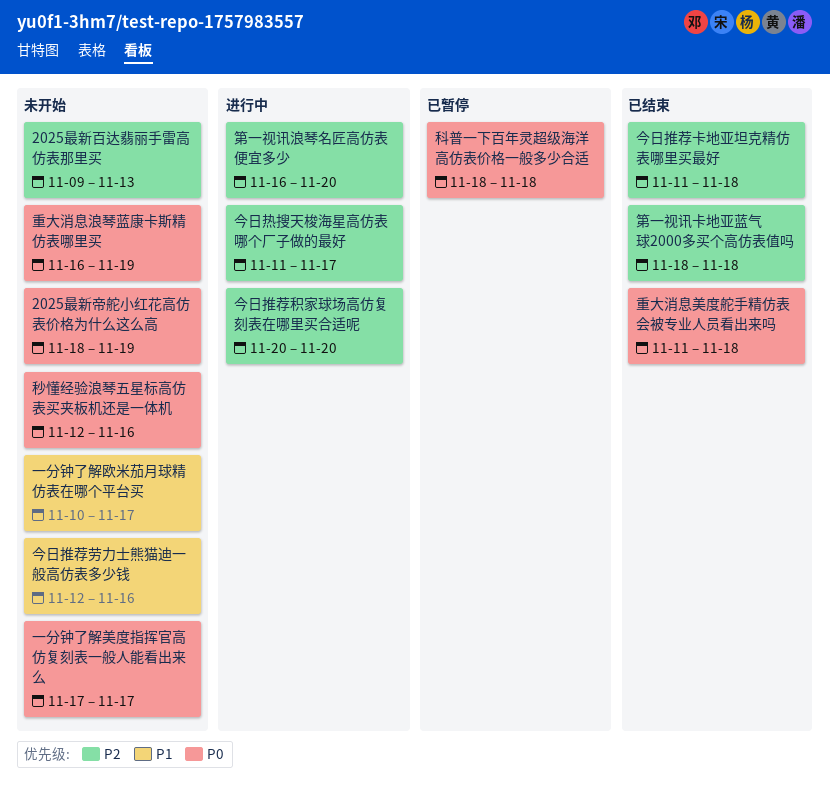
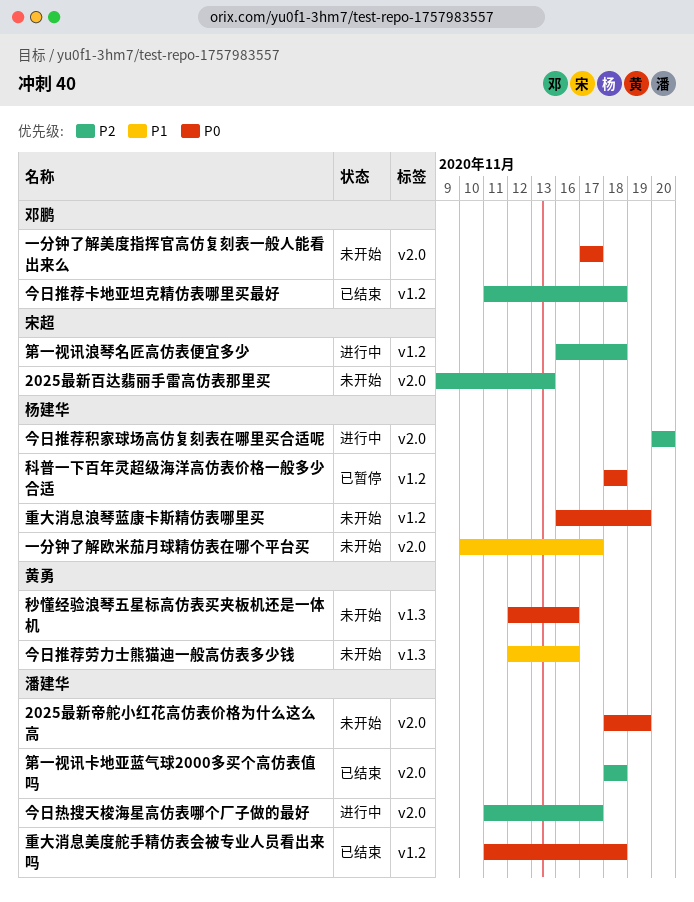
第一视讯浪琴名匠高仿表便宜多少, due: Nov 20 -> Nov 18

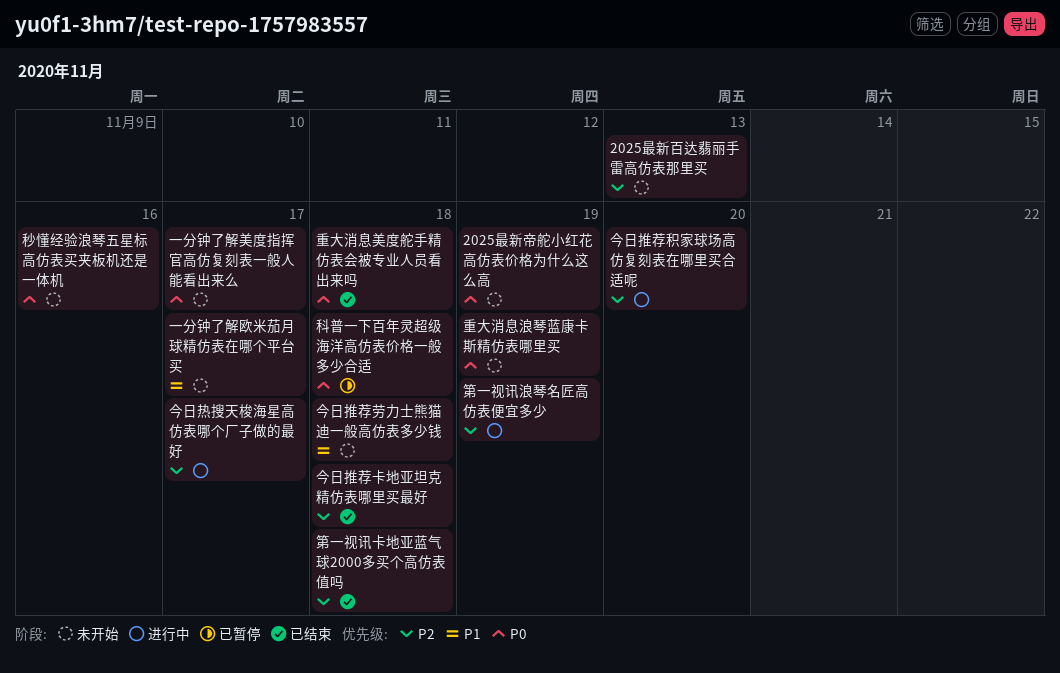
今日推荐劳力士熊猫迪一般高仿表多少钱, due: Nov 16 -> Nov 18
第一视讯浪琴名匠高仿表便宜多少, due: Nov 18 -> Nov 19

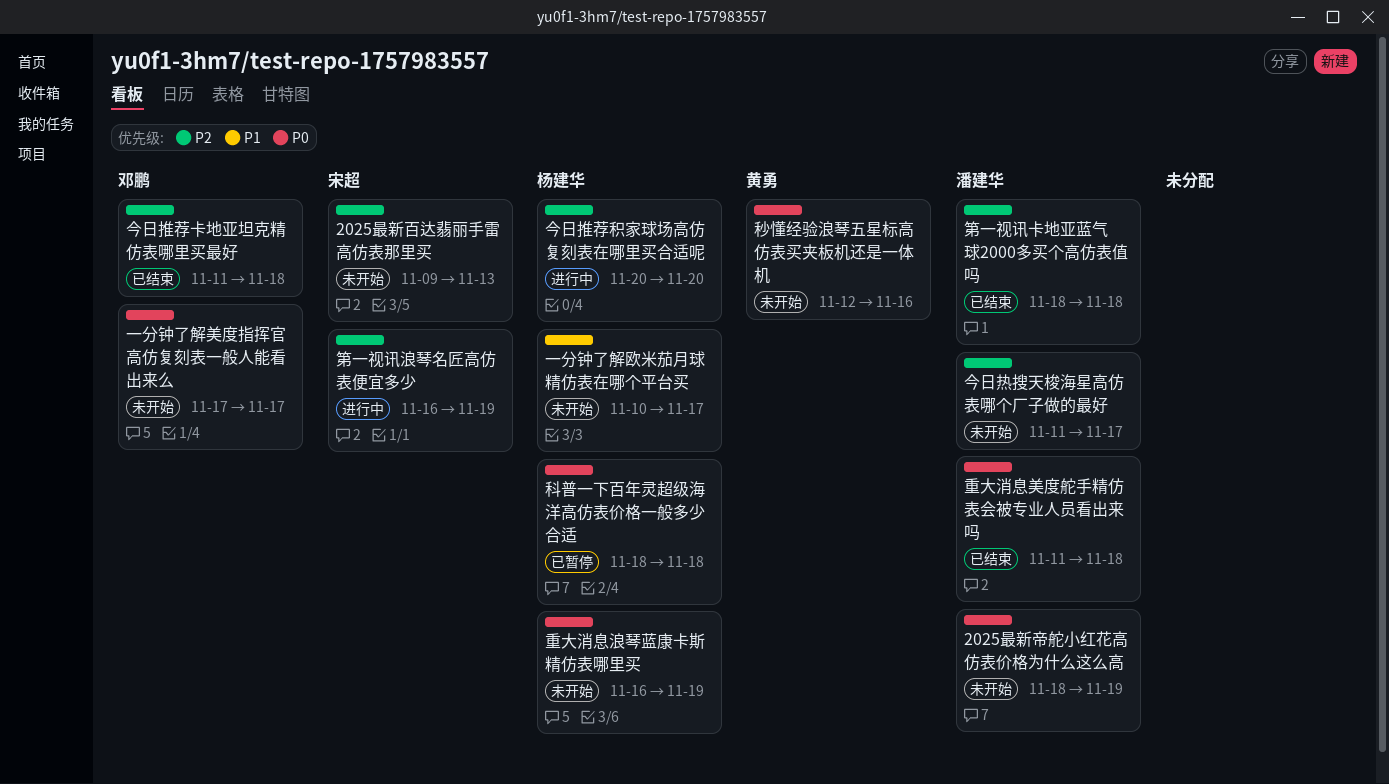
今日推荐劳力士熊猫迪一般高仿表多少钱: present -> none
今日热搜天梭海星高仿表哪个厂子做的最好, status: 进行中 -> 未开始

